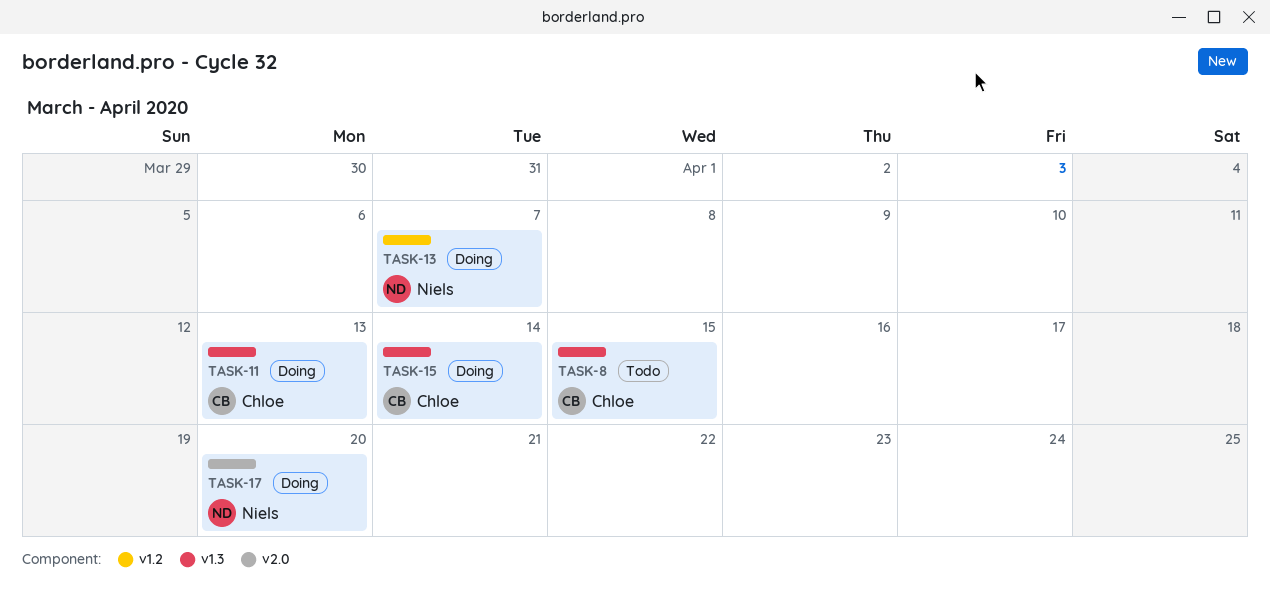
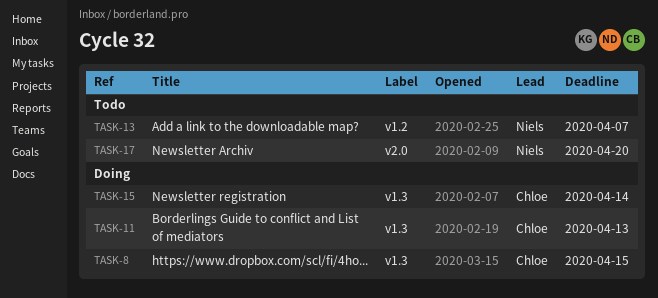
TASK-8, status: Todo -> Doing
TASK-13, status: Doing -> Todo
TASK-17, status: Doing -> Todo

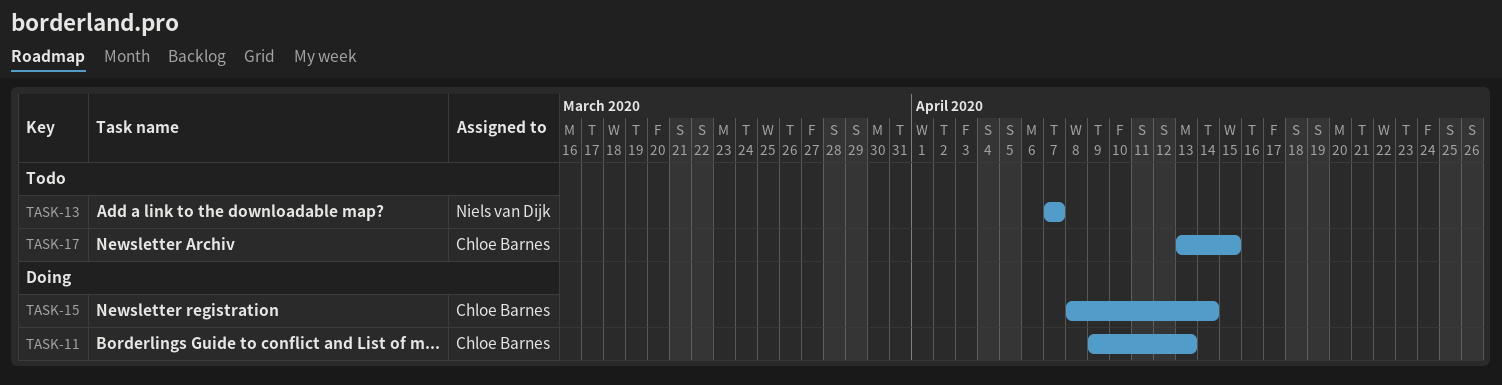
TASK-8: present -> none
TASK-17, owner: Niels van Dijk -> Chloe Barnes
TASK-17, due: Apr 20 -> Apr 15

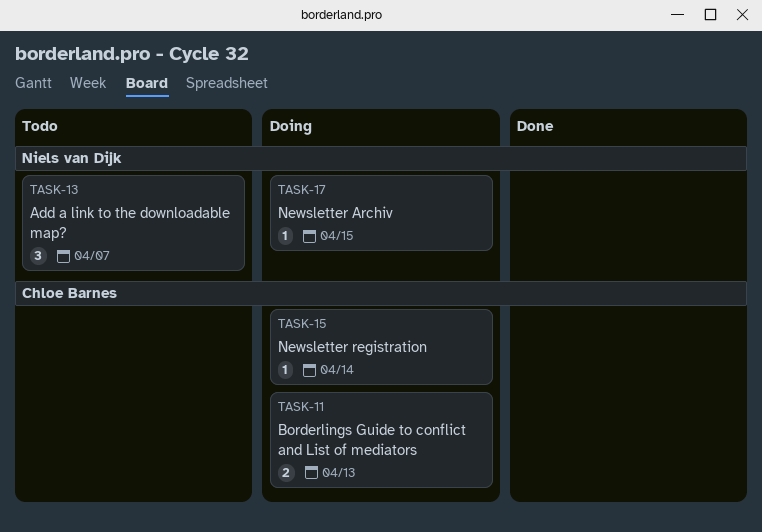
TASK-17, status: Todo -> Doing
TASK-17, owner: Chloe Barnes -> Niels van Dijk

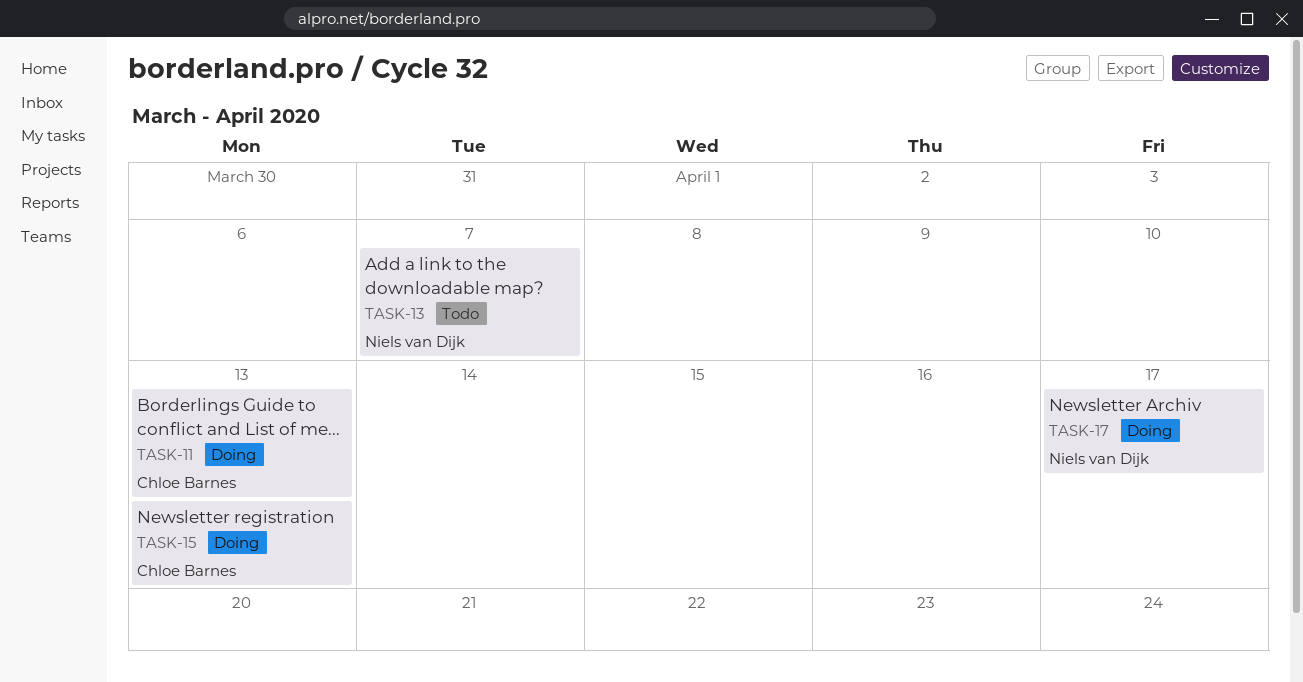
TASK-15, due: Apr 14 -> Apr 13
TASK-17, due: Apr 15 -> Apr 17

